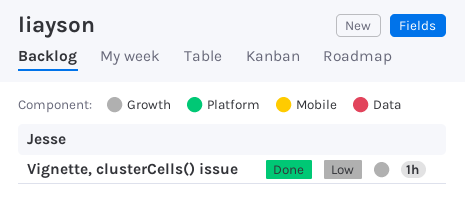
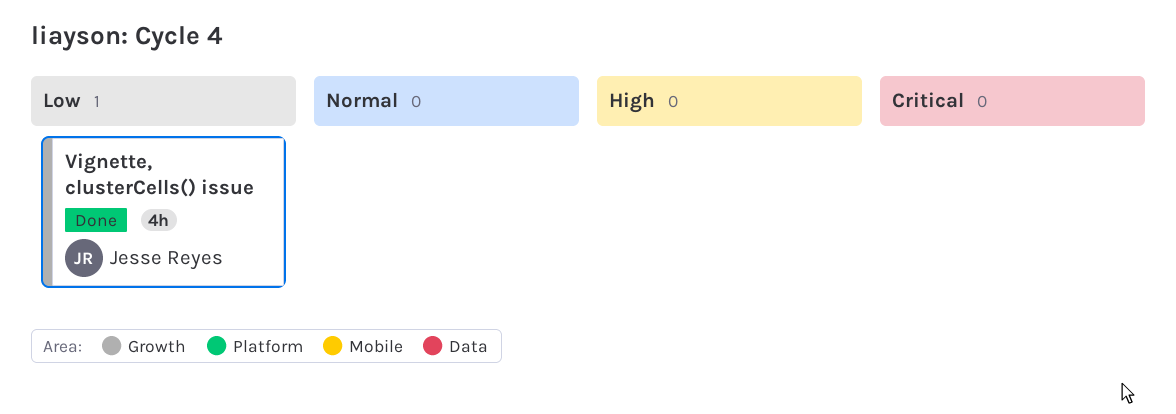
Vignette, clusterCells() issue, estimate: 1h -> 4h

